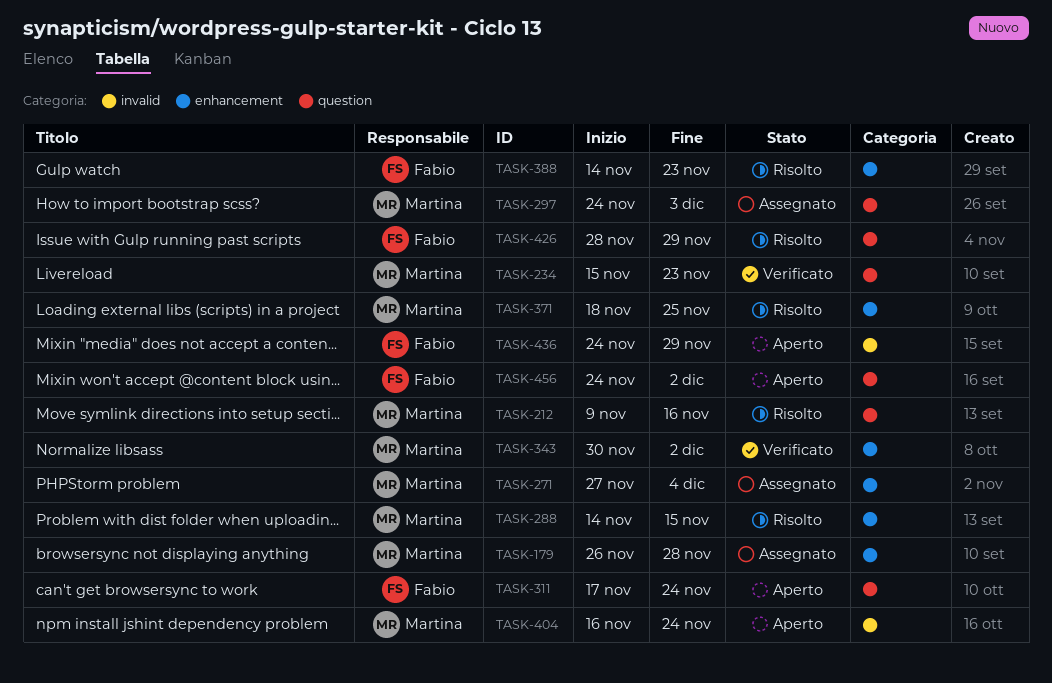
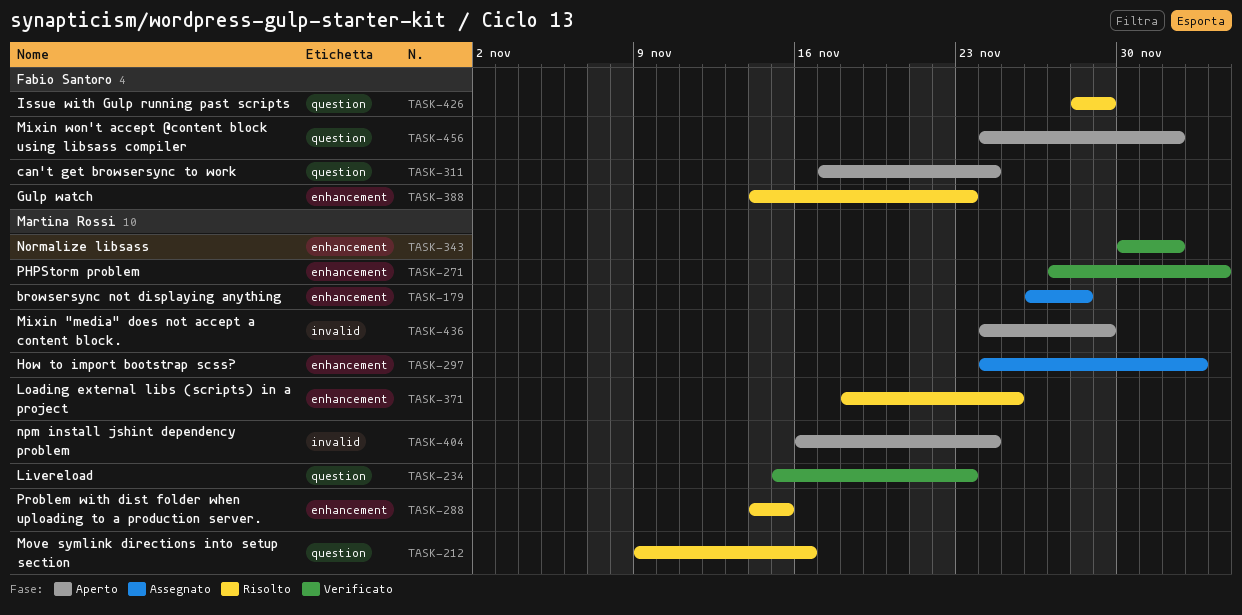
TASK-271, status: Assegnato -> Verificato
TASK-297, label: question -> enhancement
TASK-436, owner: Fabio Santoro -> Martina Rossi

